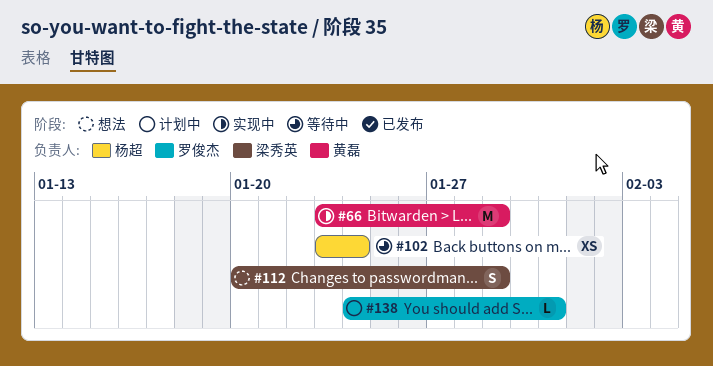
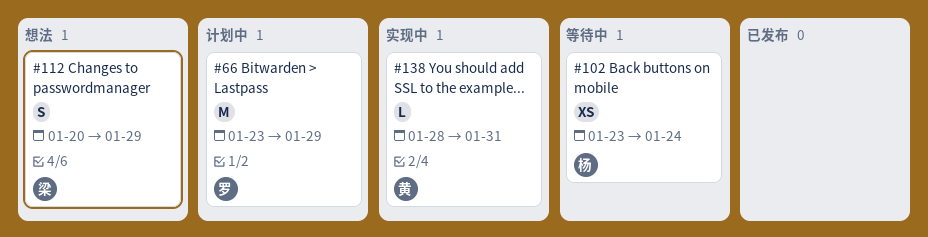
#66, status: 实现中 -> 计划中
#66, owner: 黄磊 -> 罗俊杰
#138, status: 计划中 -> 实现中
#138, owner: 罗俊杰 -> 黄磊
#138, start: Jan 24 -> Jan 28

